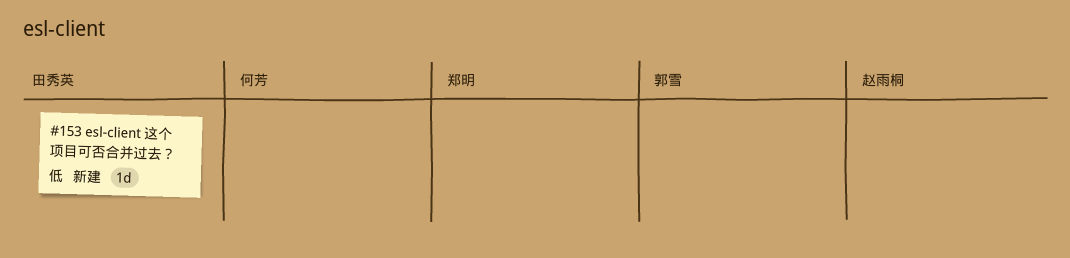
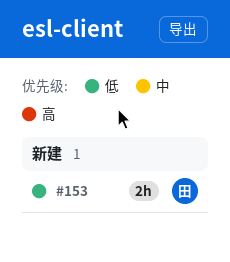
#153, estimate: 1d -> 2h

